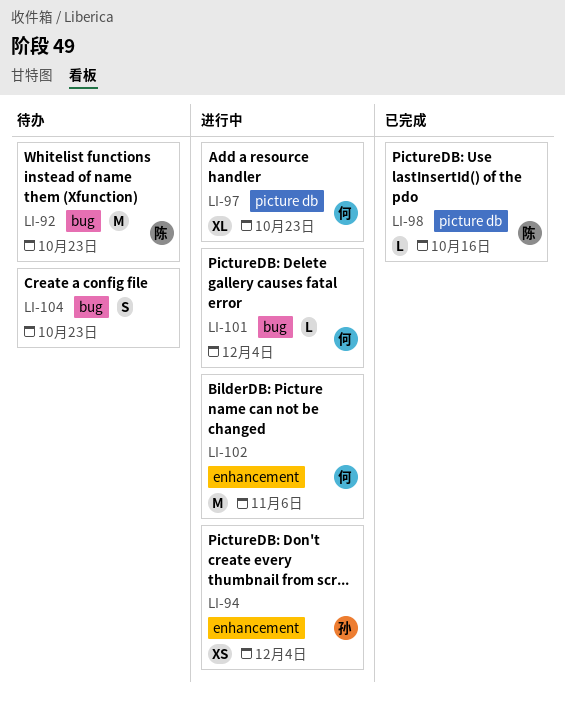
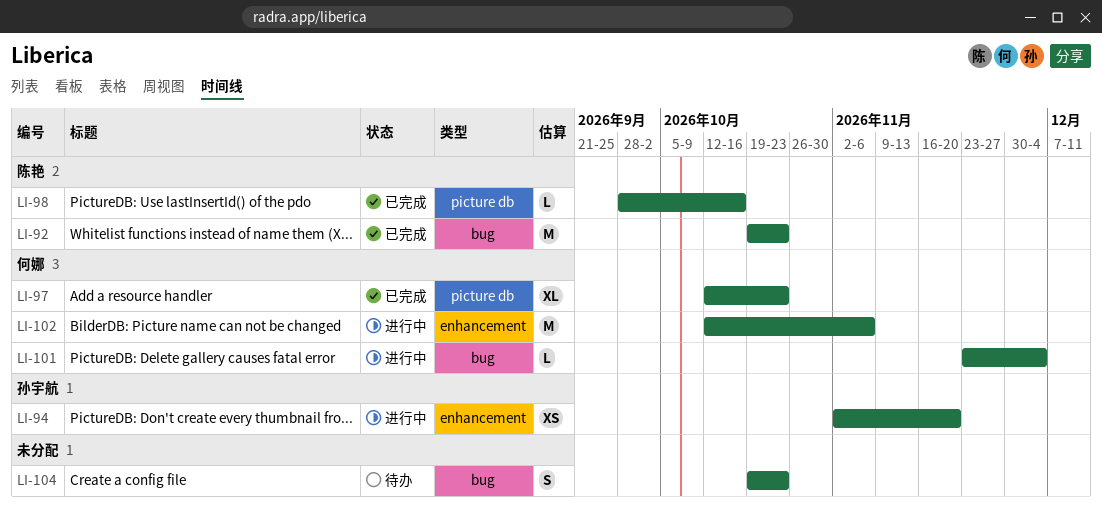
LI-92, status: 待办 -> 已完成
LI-94, due: Dec 4 -> Nov 20
LI-97, status: 进行中 -> 已完成

